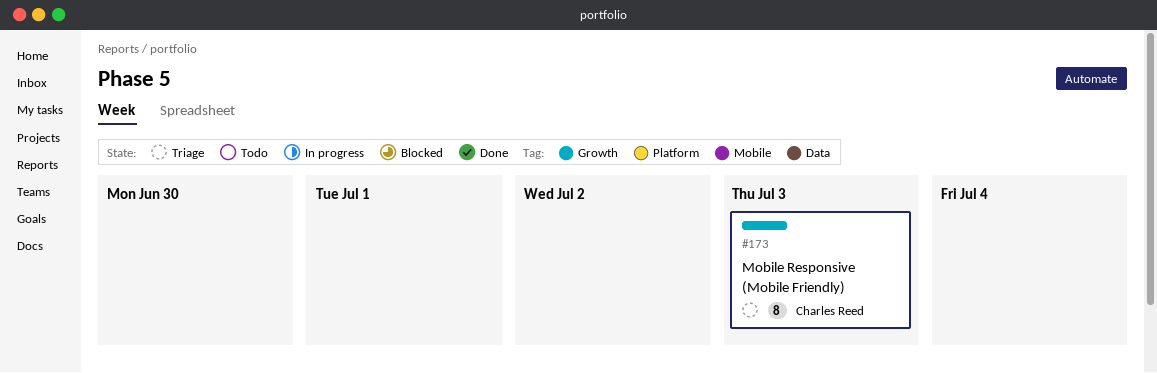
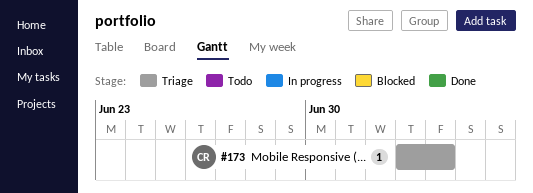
#173, estimate: 8 -> 1
#173, due: Jul 3 -> Jul 4

